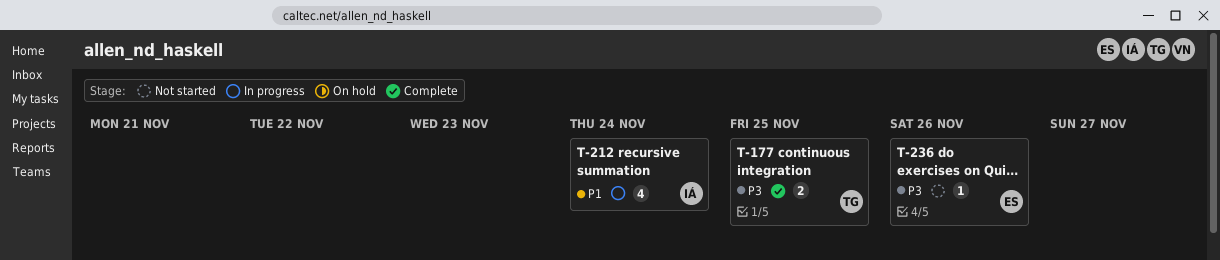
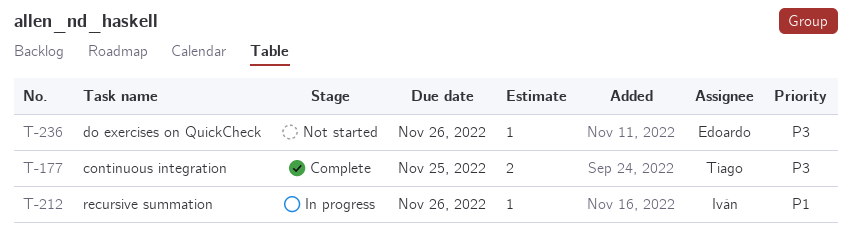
T-212, estimate: 4 -> 1
T-212, due: Nov 24 -> Nov 26

